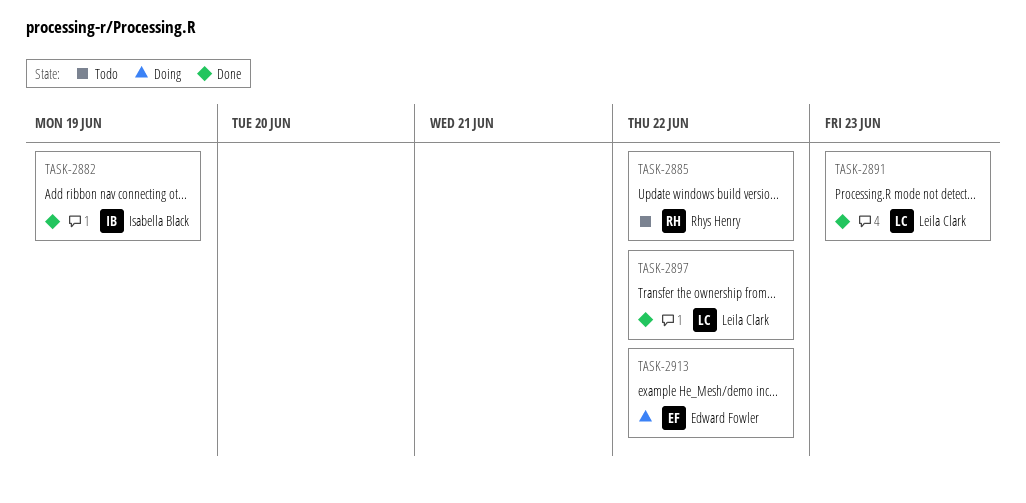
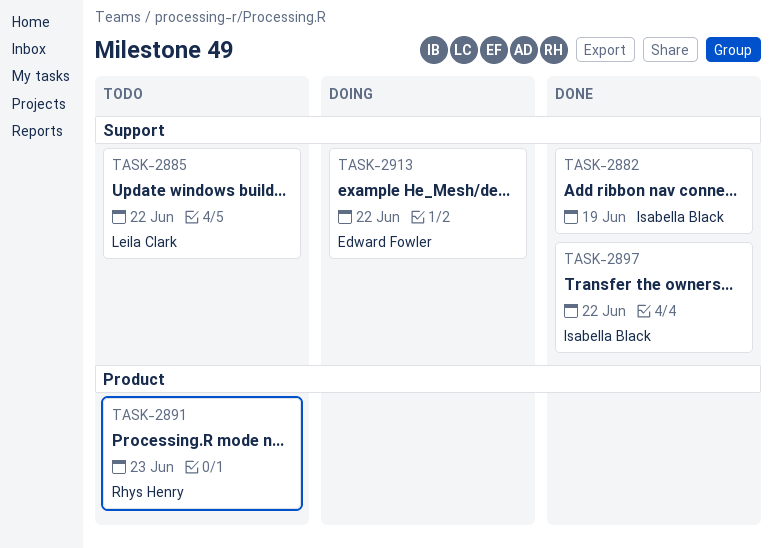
TASK-2885, owner: Rhys Henry -> Leila Clark
TASK-2891, status: Done -> Todo
TASK-2891, owner: Leila Clark -> Rhys Henry
TASK-2897, owner: Leila Clark -> Isabella Black

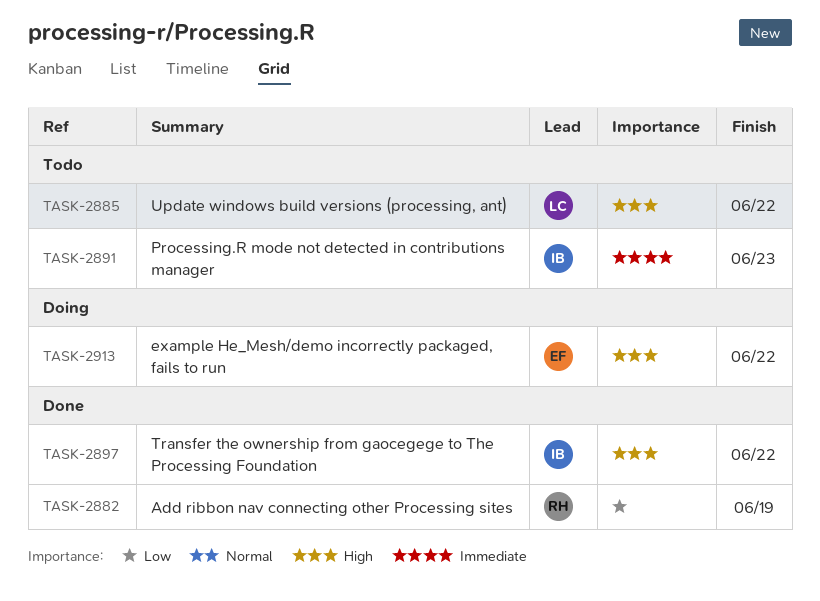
TASK-2882, owner: Isabella Black -> Rhys Henry
TASK-2891, owner: Rhys Henry -> Isabella Black

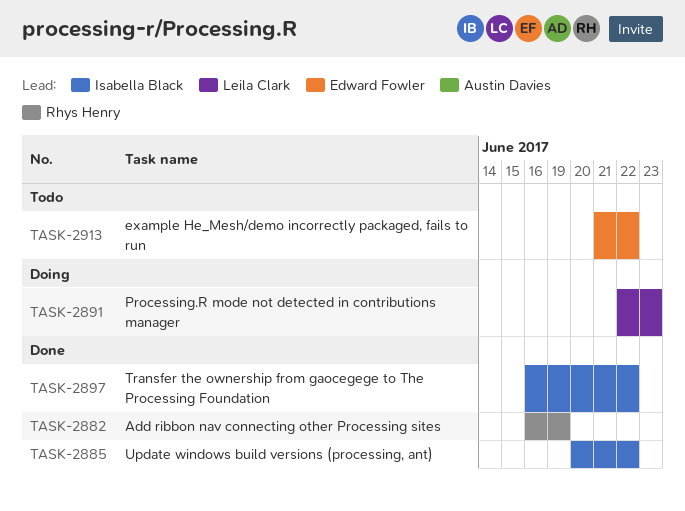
TASK-2885, status: Todo -> Done
TASK-2885, owner: Leila Clark -> Isabella Black
TASK-2891, status: Todo -> Doing
TASK-2891, owner: Isabella Black -> Leila Clark
TASK-2913, status: Doing -> Todo

